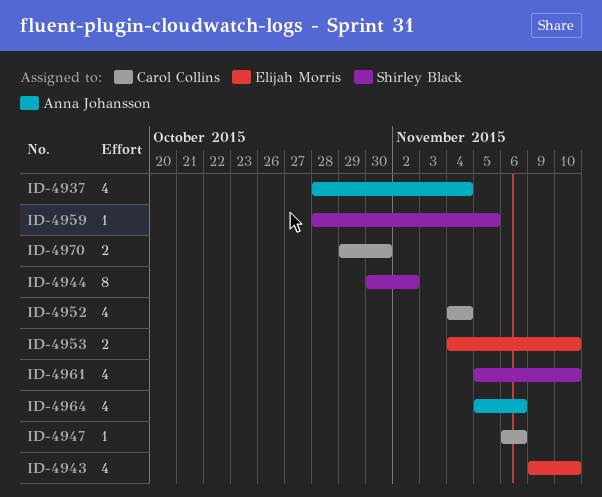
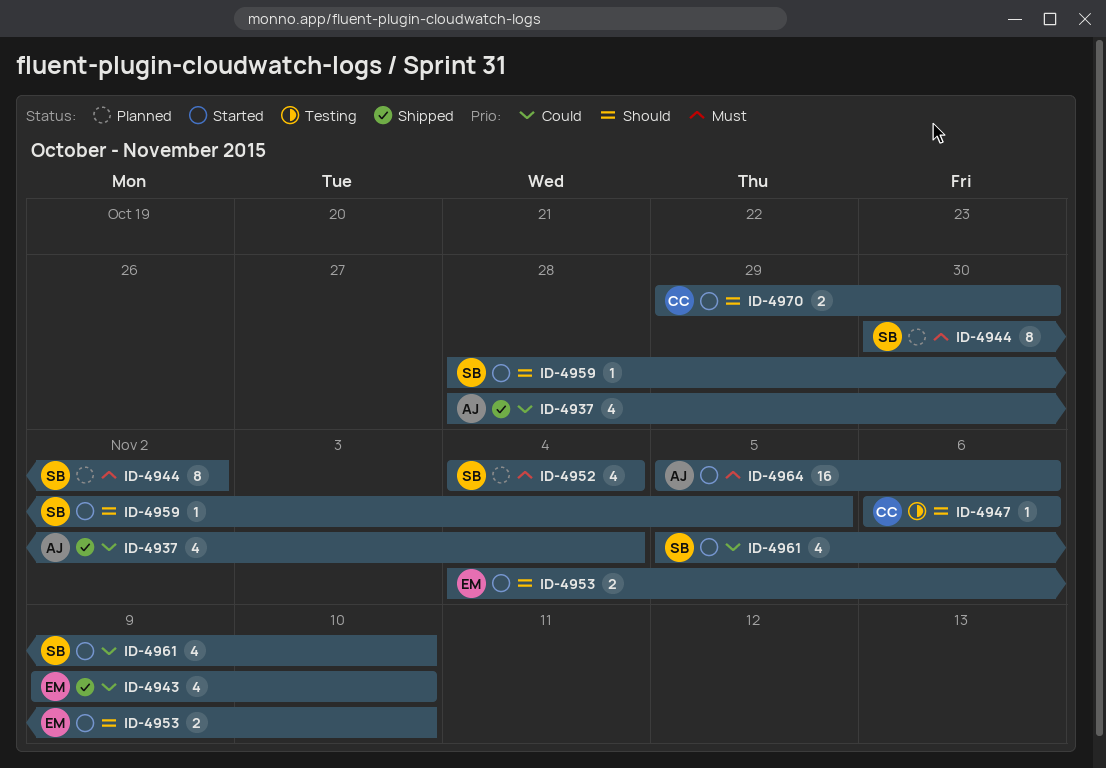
ID-4952, owner: Carol Collins -> Shirley Black
ID-4964, estimate: 4 -> 16

